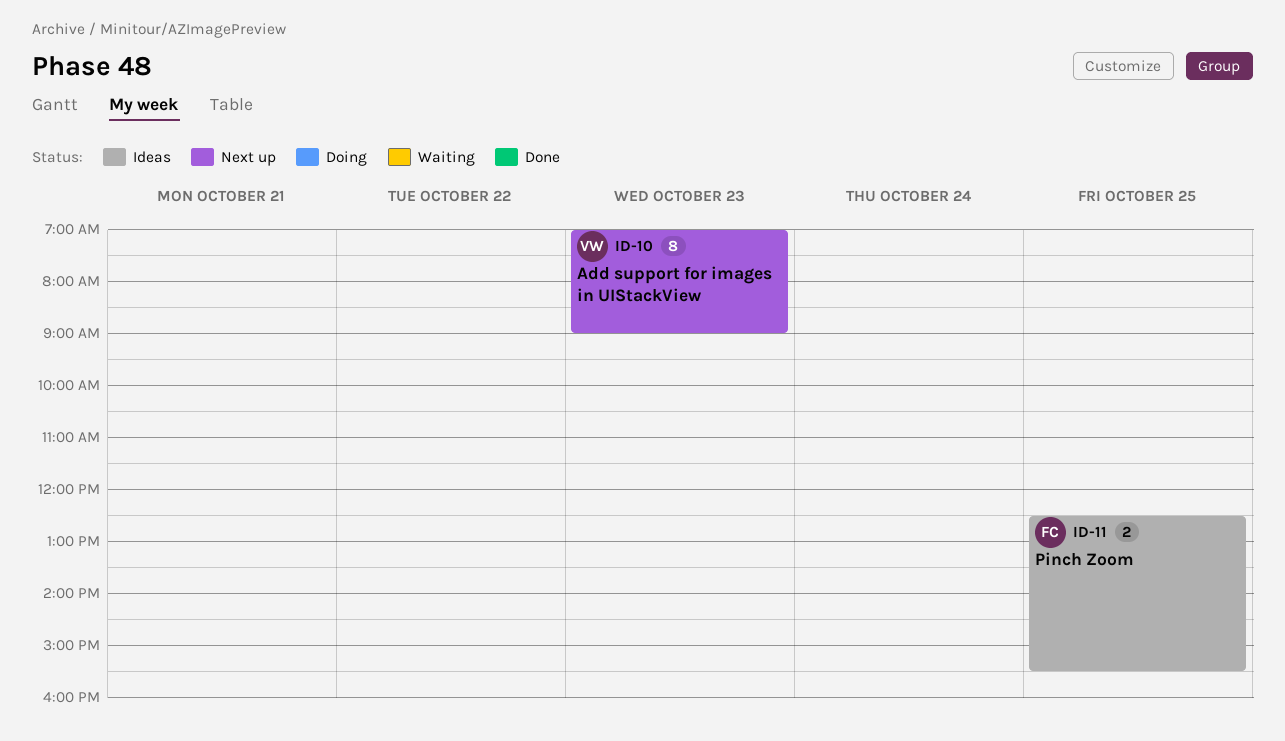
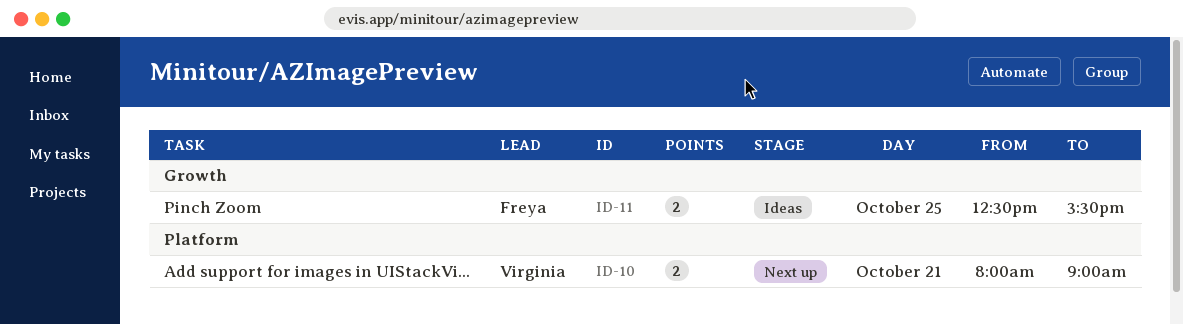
ID-10, estimate: 8 -> 2
ID-10, day: Oct 23 -> Oct 21
ID-10, begins: 07:00 -> 08:00

